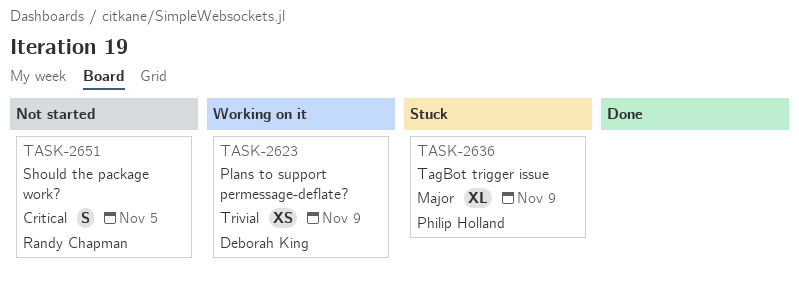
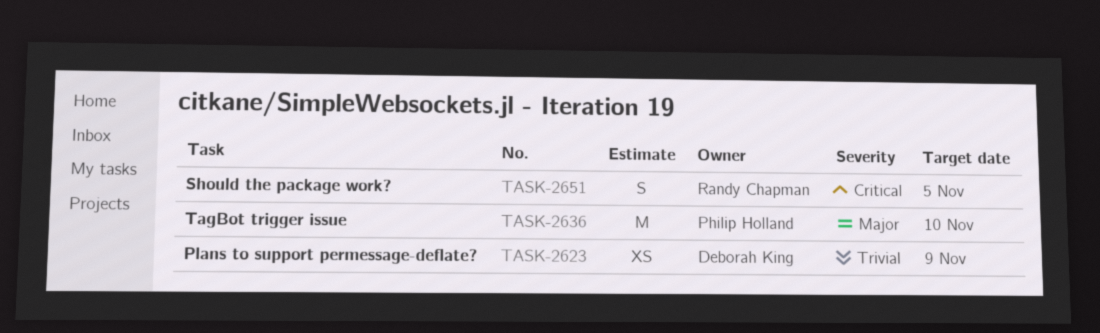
TASK-2636, estimate: XL -> M
TASK-2636, due: Nov 9 -> Nov 10

